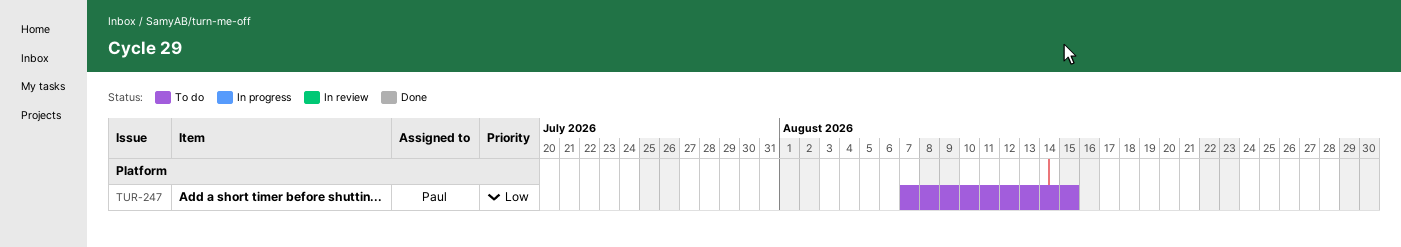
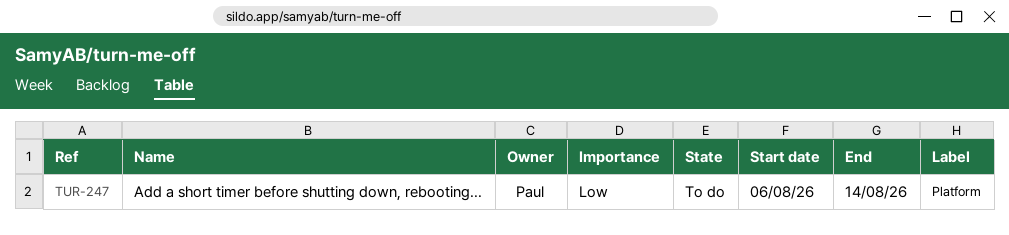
TUR-247, start: Aug 7 -> Aug 6
TUR-247, due: Aug 15 -> Aug 14

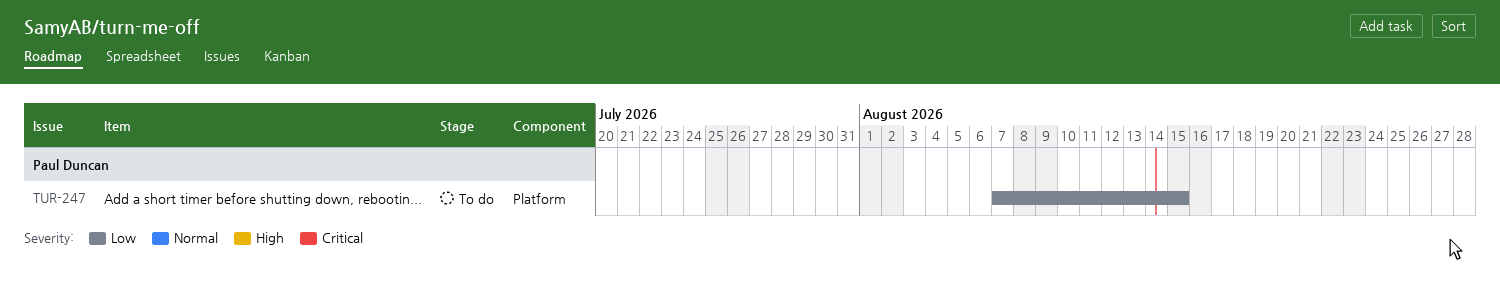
TUR-247, start: Aug 6 -> Aug 7
TUR-247, due: Aug 14 -> Aug 15

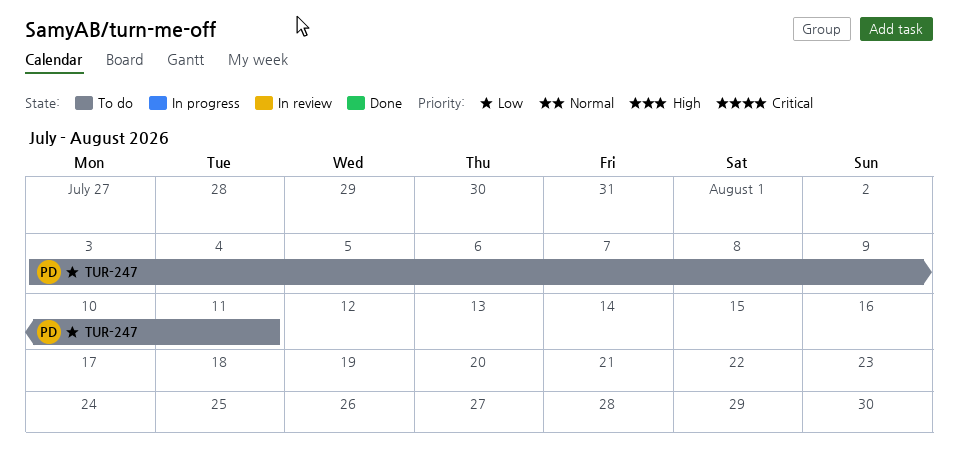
TUR-247, start: Aug 7 -> Aug 3
TUR-247, due: Aug 15 -> Aug 11

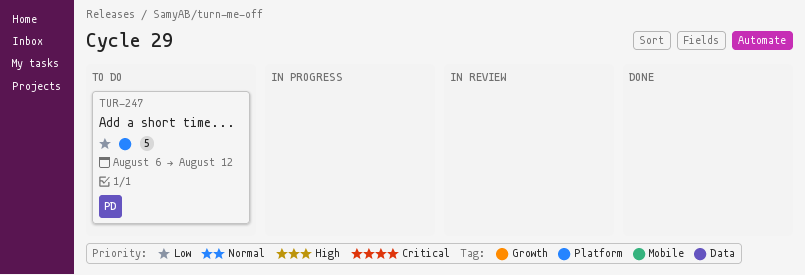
TUR-247, start: Aug 3 -> Aug 6
TUR-247, due: Aug 11 -> Aug 12

